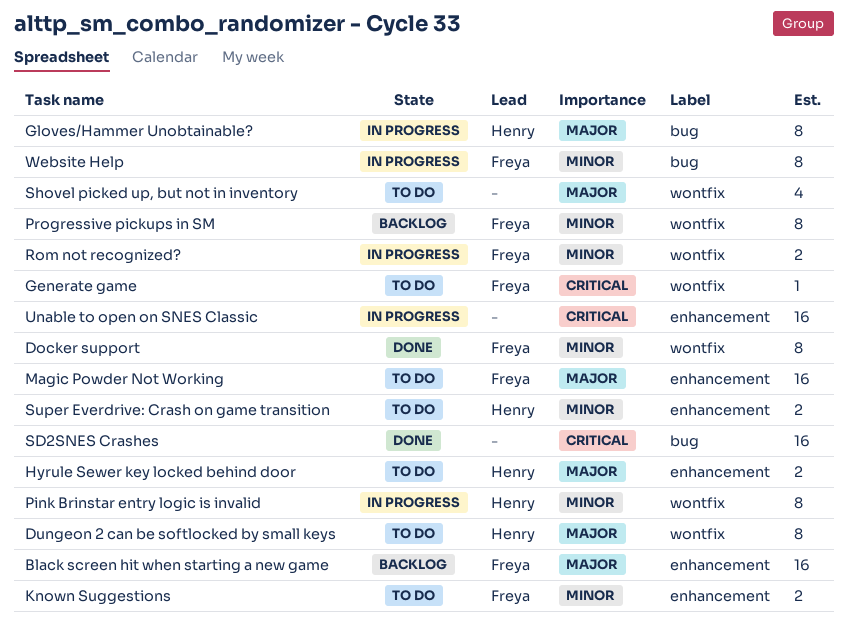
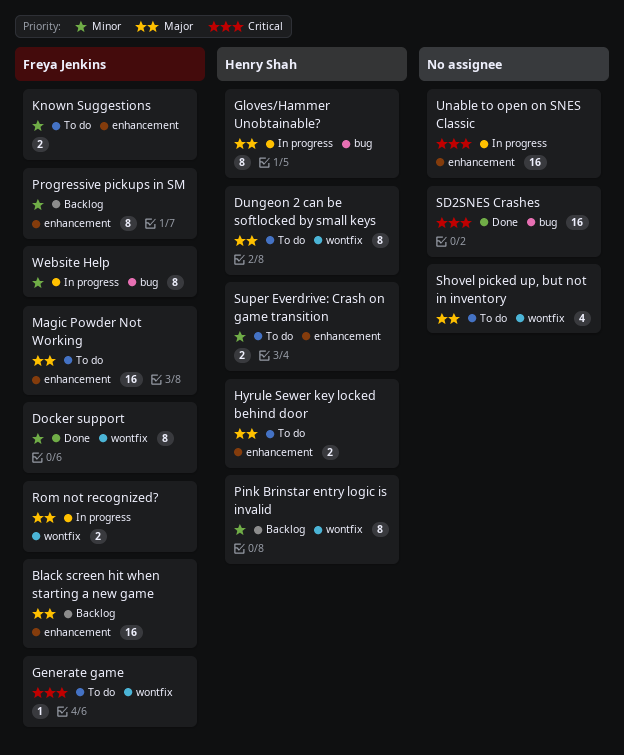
Pink Brinstar entry logic is invalid, status: In progress -> Backlog
Progressive pickups in SM, label: wontfix -> enhancement
Rom not recognized?, priority: Minor -> Major

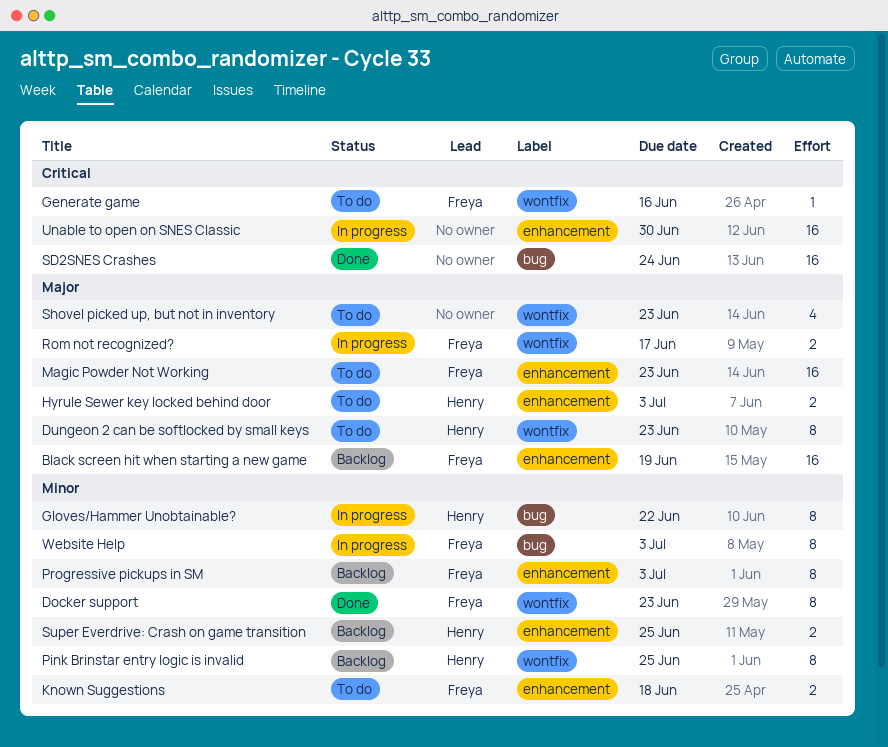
Gloves/Hammer Unobtainable?, priority: Major -> Minor
Super Everdrive: Crash on game transition, status: To do -> Backlog

